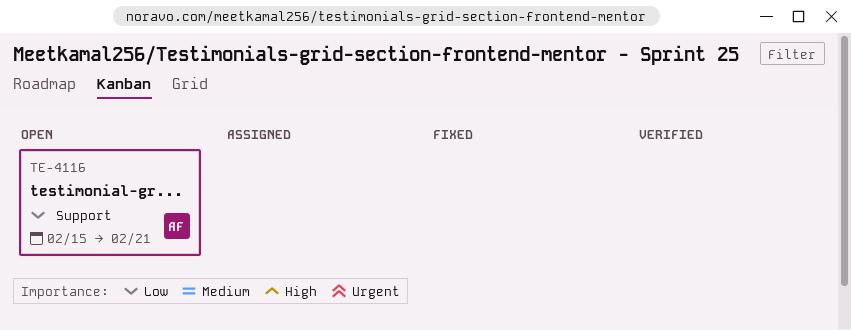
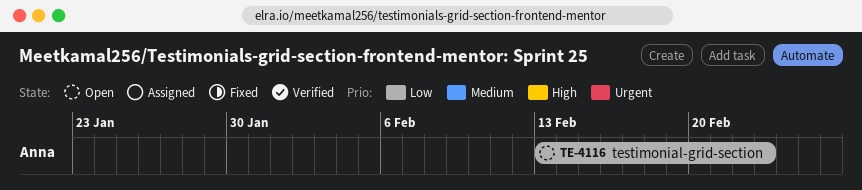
TE-4116, start: Feb 15 -> Feb 13
TE-4116, due: Feb 21 -> Feb 23

